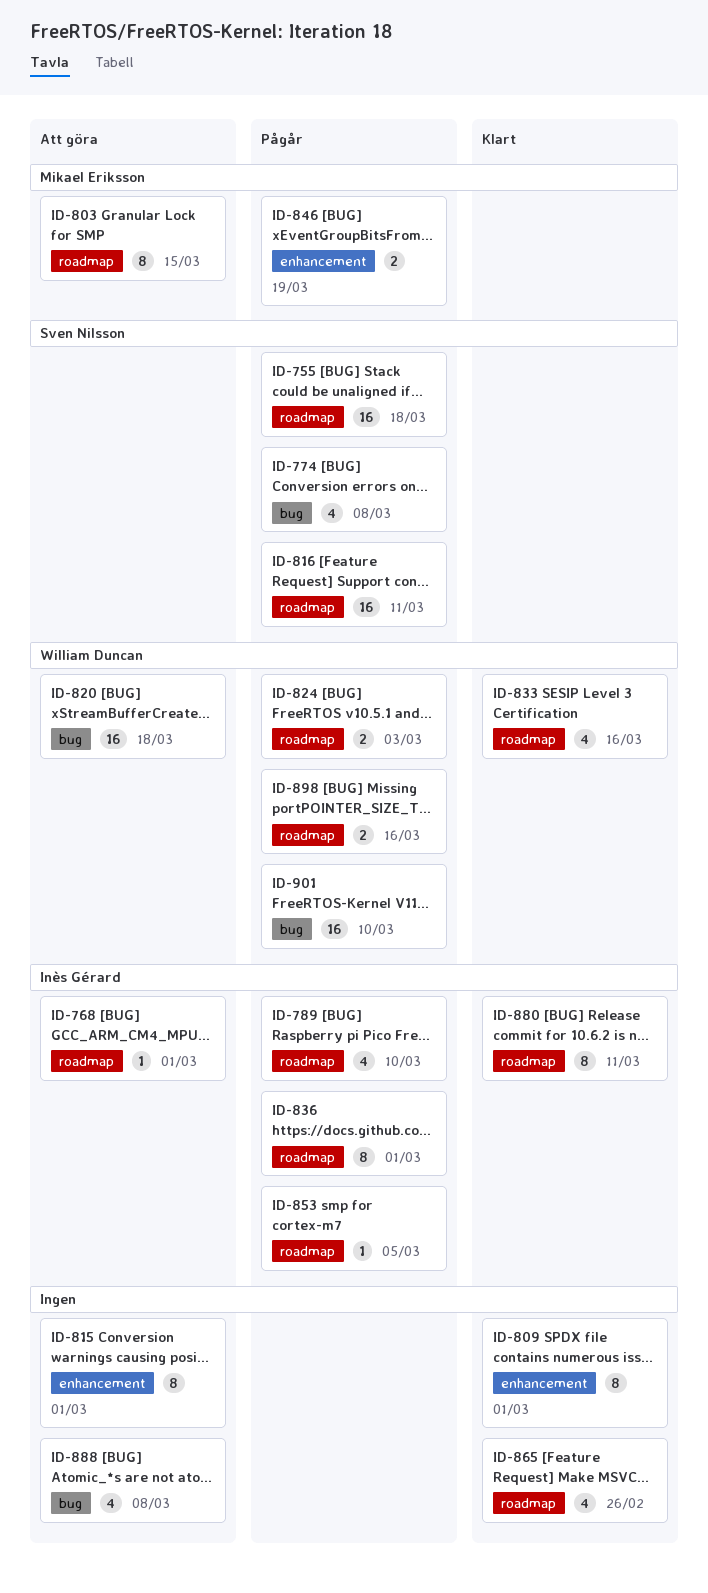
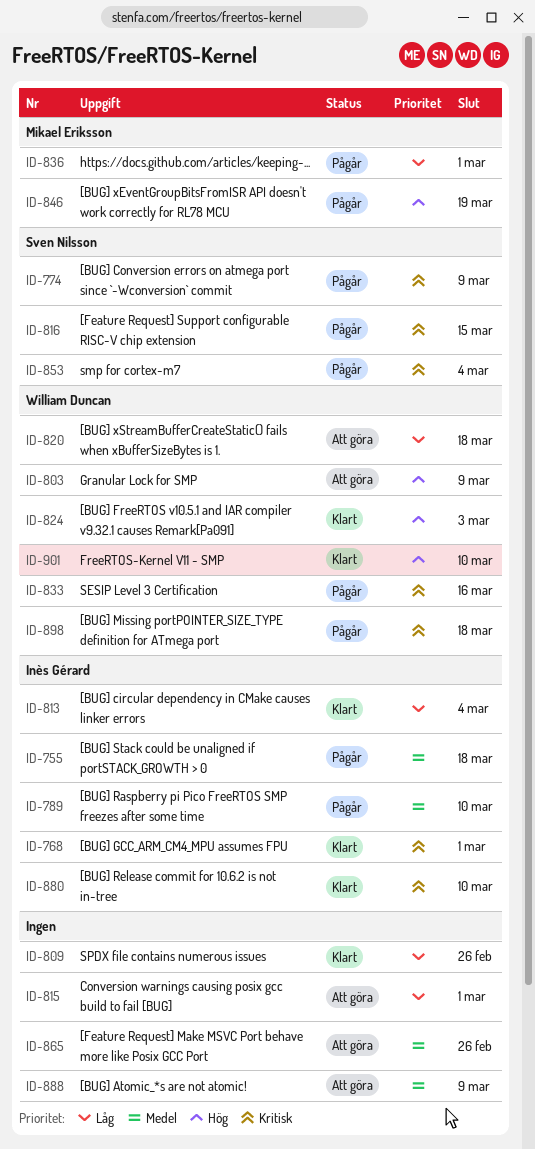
ID-755, owner: Sven Nilsson -> Inès Gérard
ID-768, status: Att göra -> Klart
ID-774, due: Mar 8 -> Mar 9
ID-803, owner: Mikael Eriksson -> William Duncan
ID-803, due: Mar 15 -> Mar 9
ID-809, due: Mar 1 -> Feb 26
ID-813: none -> present
ID-816, due: Mar 11 -> Mar 15
ID-824, status: Pågår -> Klart
ID-833, status: Klart -> Pågår
ID-836, owner: Inès Gérard -> Mikael Eriksson
ID-853, owner: Inès Gérard -> Sven Nilsson
ID-853, due: Mar 5 -> Mar 4
ID-865, status: Klart -> Att göra
ID-880, due: Mar 11 -> Mar 10
ID-888, due: Mar 8 -> Mar 9
ID-898, due: Mar 16 -> Mar 18
ID-901, status: Pågår -> Klart

